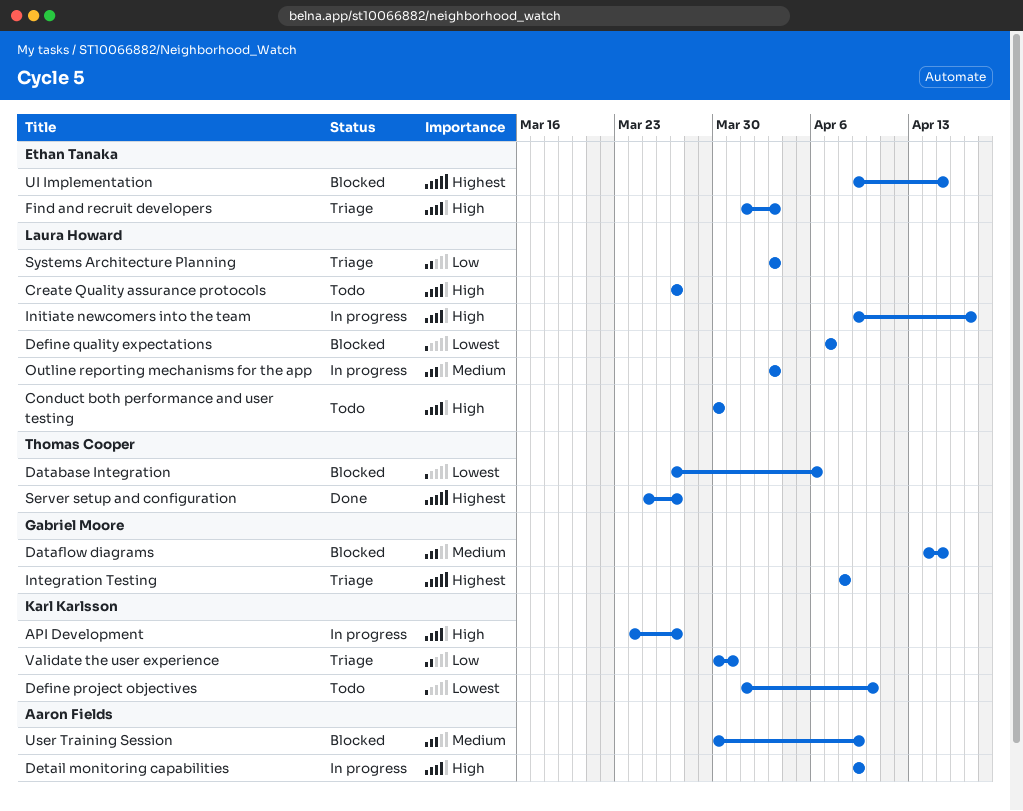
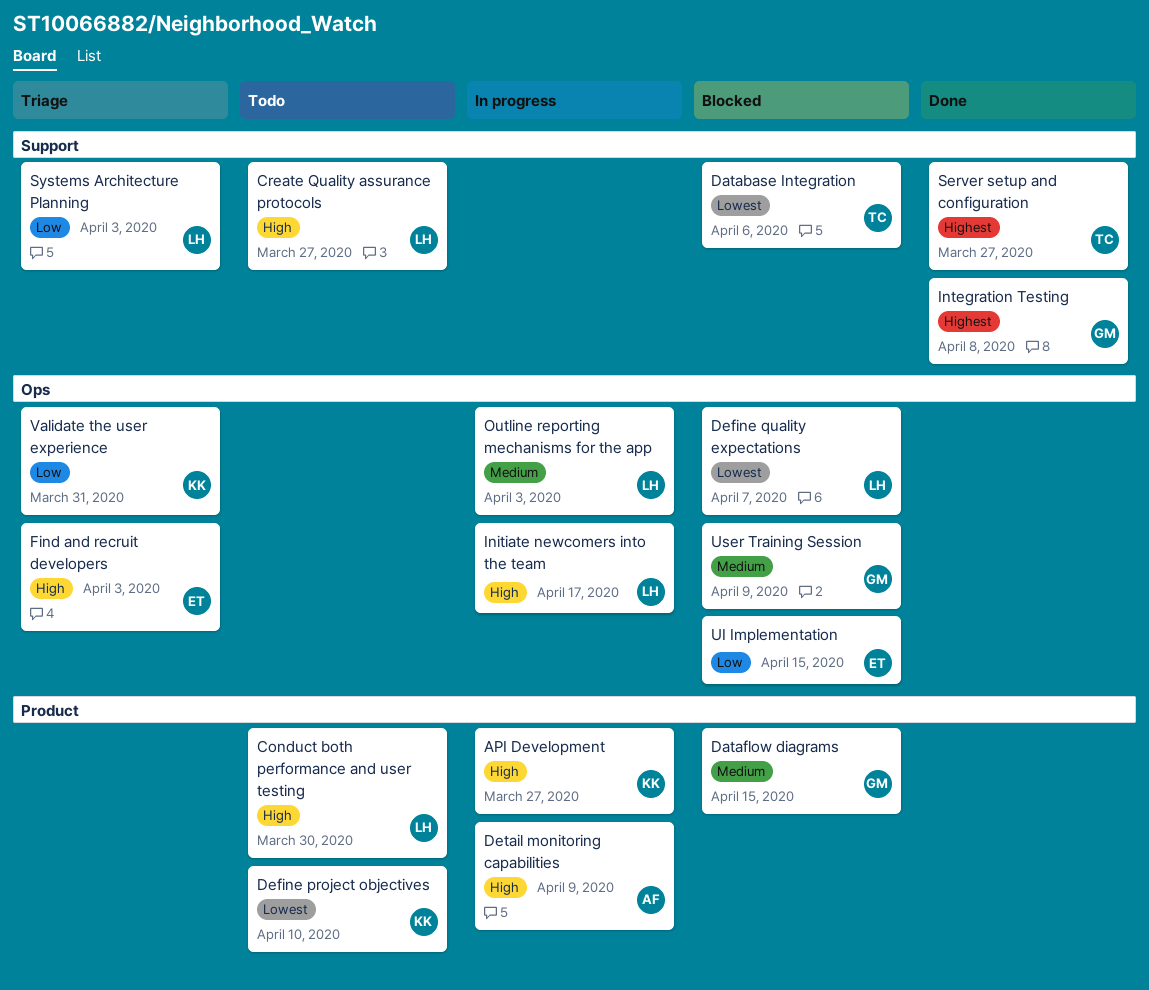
Integration Testing, status: Triage -> Done
UI Implementation, priority: Highest -> Low
User Training Session, owner: Aaron Fields -> Gabriel Moore

